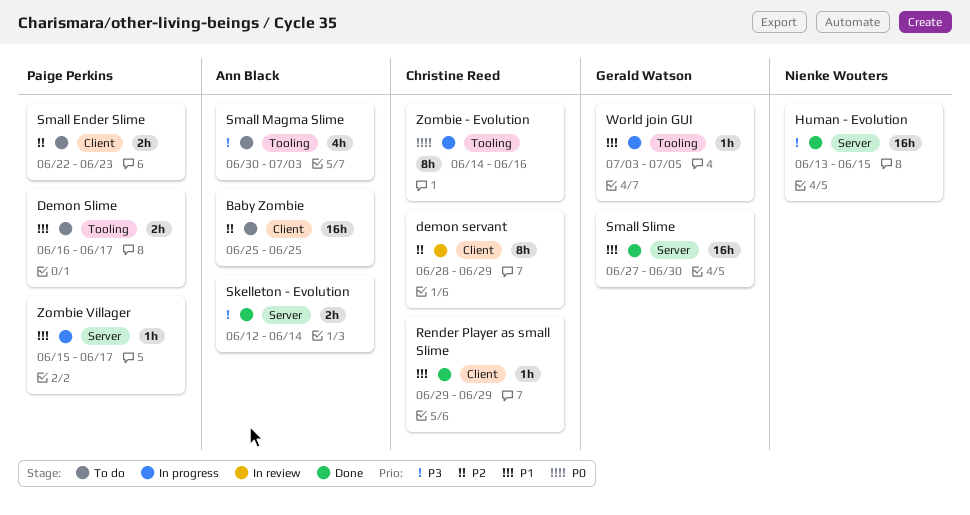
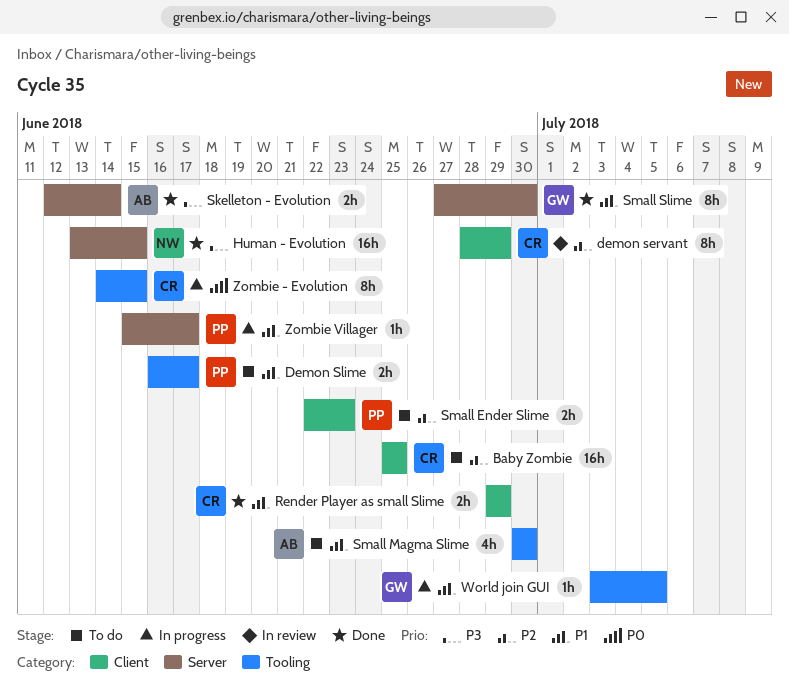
Baby Zombie, owner: Ann Black -> Christine Reed
Render Player as small Slime, estimate: 1h -> 2h
Small Magma Slime, priority: P3 -> P1
Small Magma Slime, due: Jul 3 -> Jun 30
Small Slime, estimate: 16h -> 8h
Zombie - Evolution, due: Jun 16 -> Jun 15

